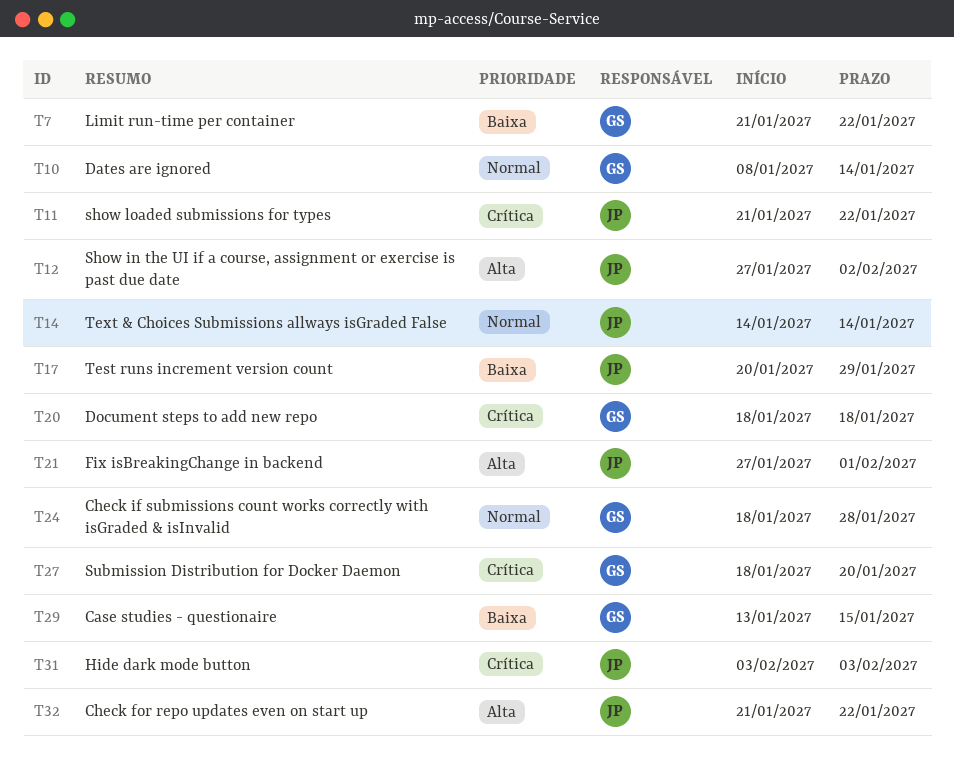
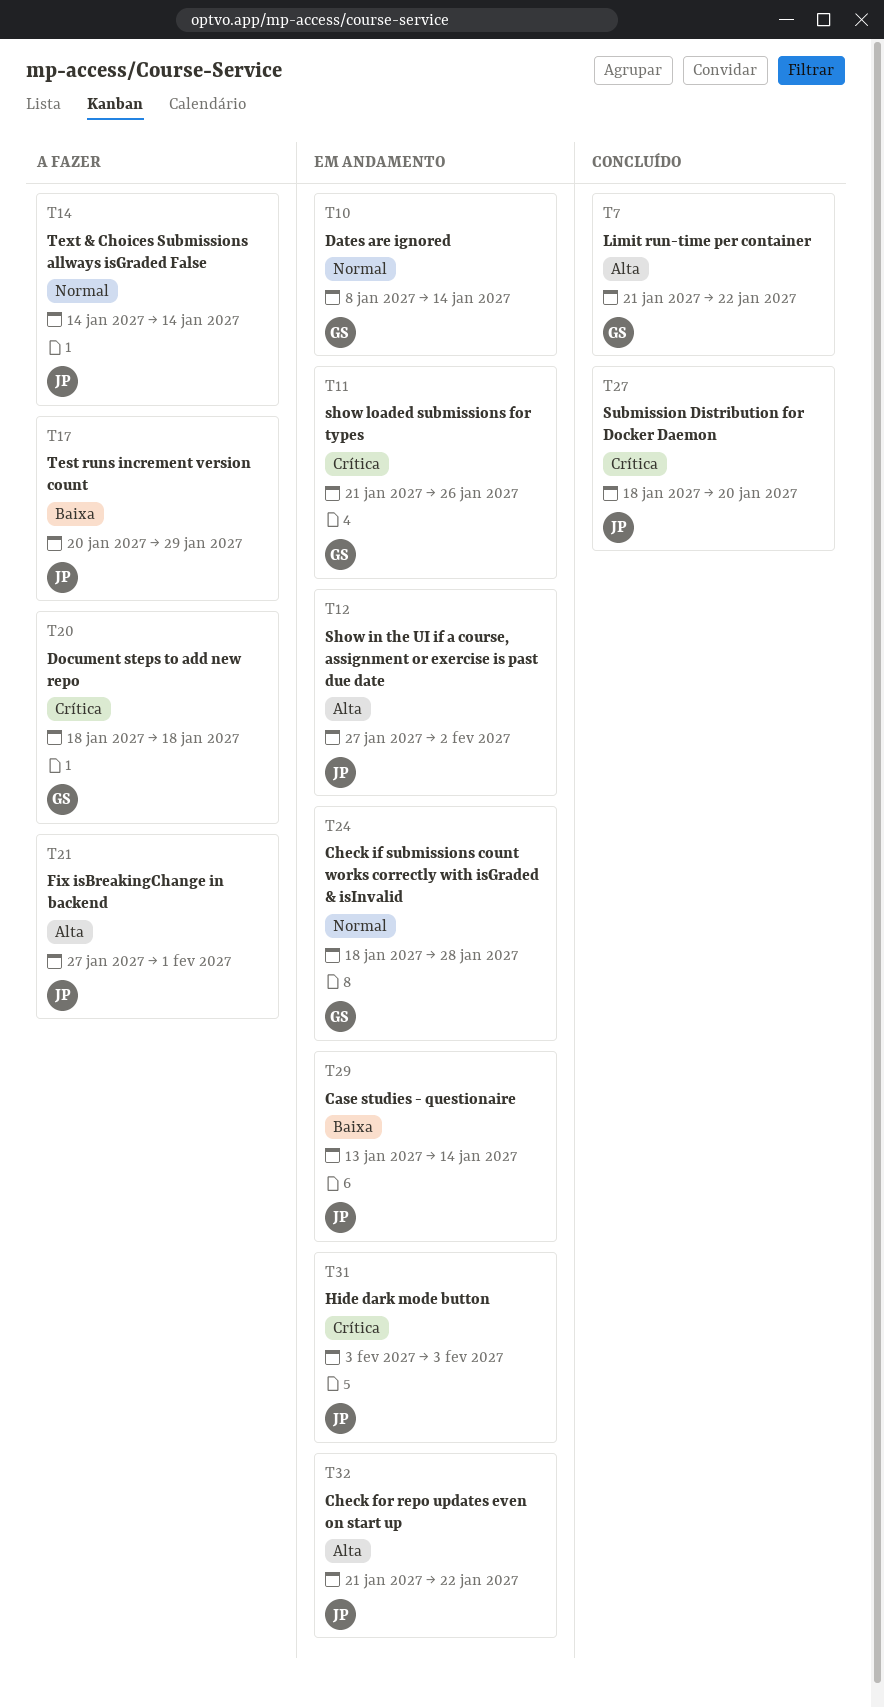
T7, priority: Baixa -> Alta
T11, owner: JP -> GS
T11, due: Jan 22 -> Jan 26
T27, owner: GS -> JP
T29, owner: GS -> JP
T29, due: Jan 15 -> Jan 14

